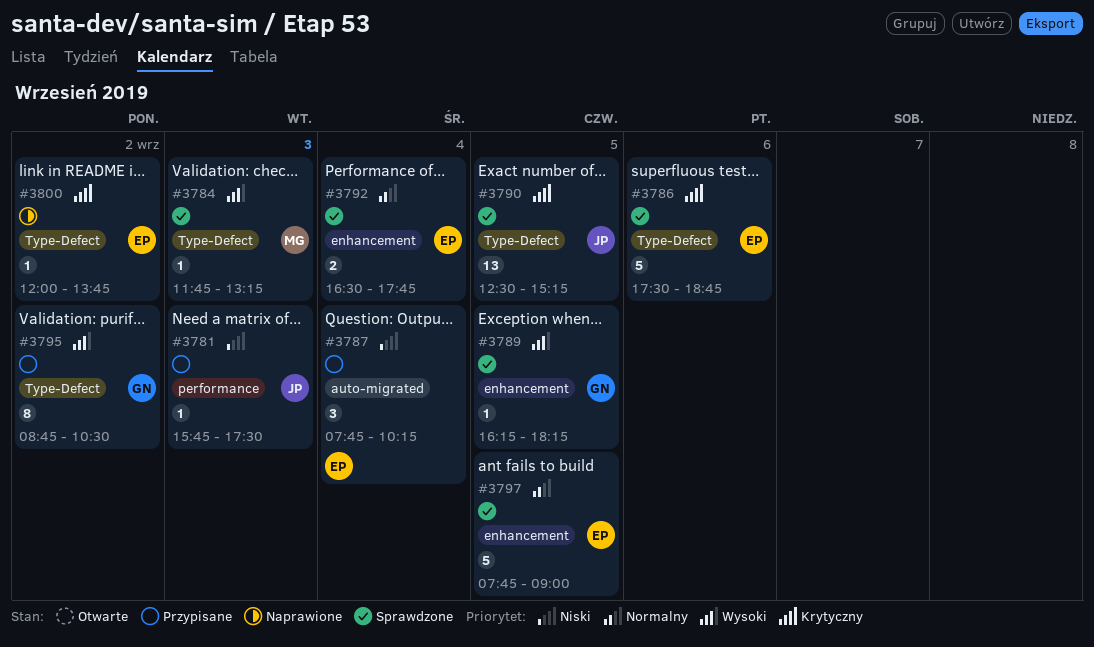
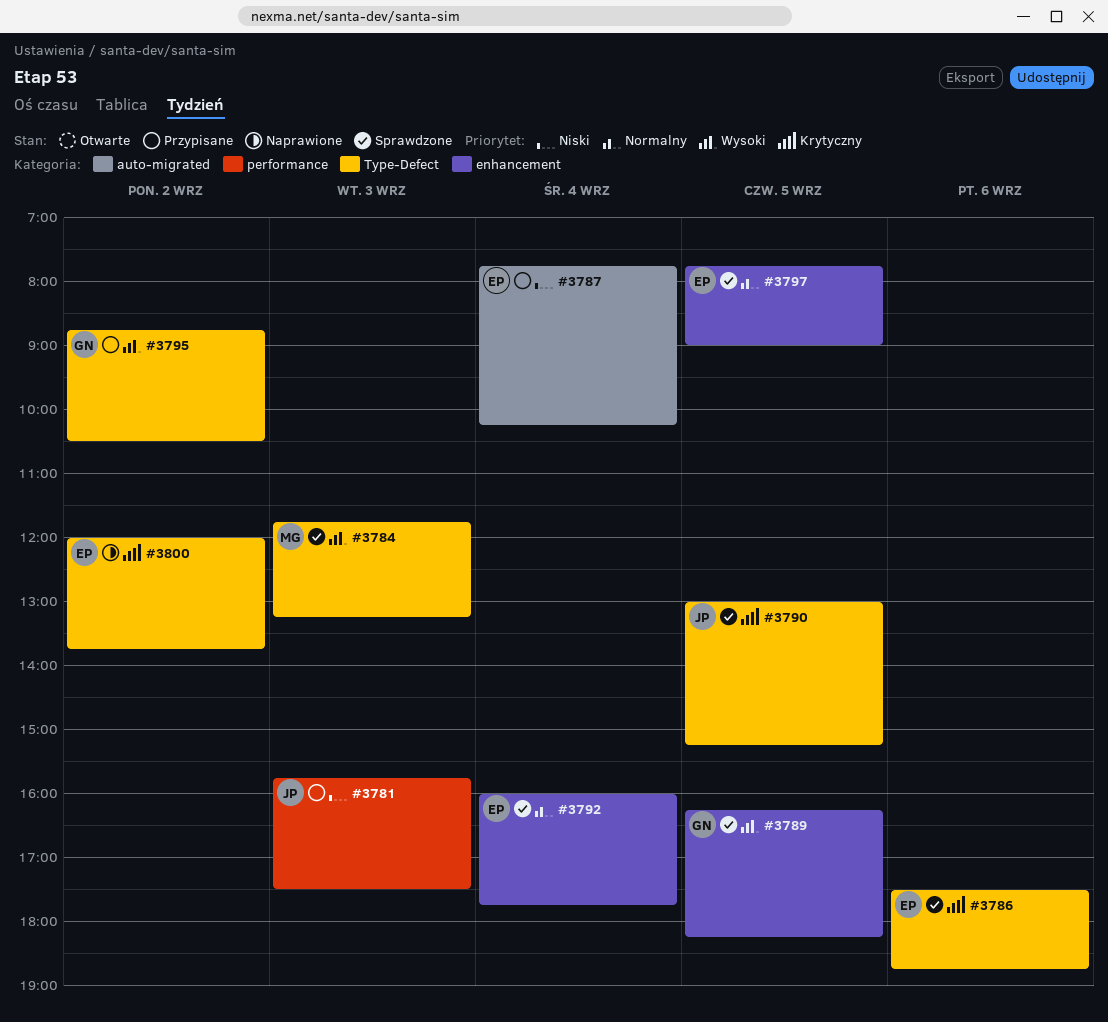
#3790, begins: 12:30 -> 13:00
#3792, begins: 16:30 -> 16:00

